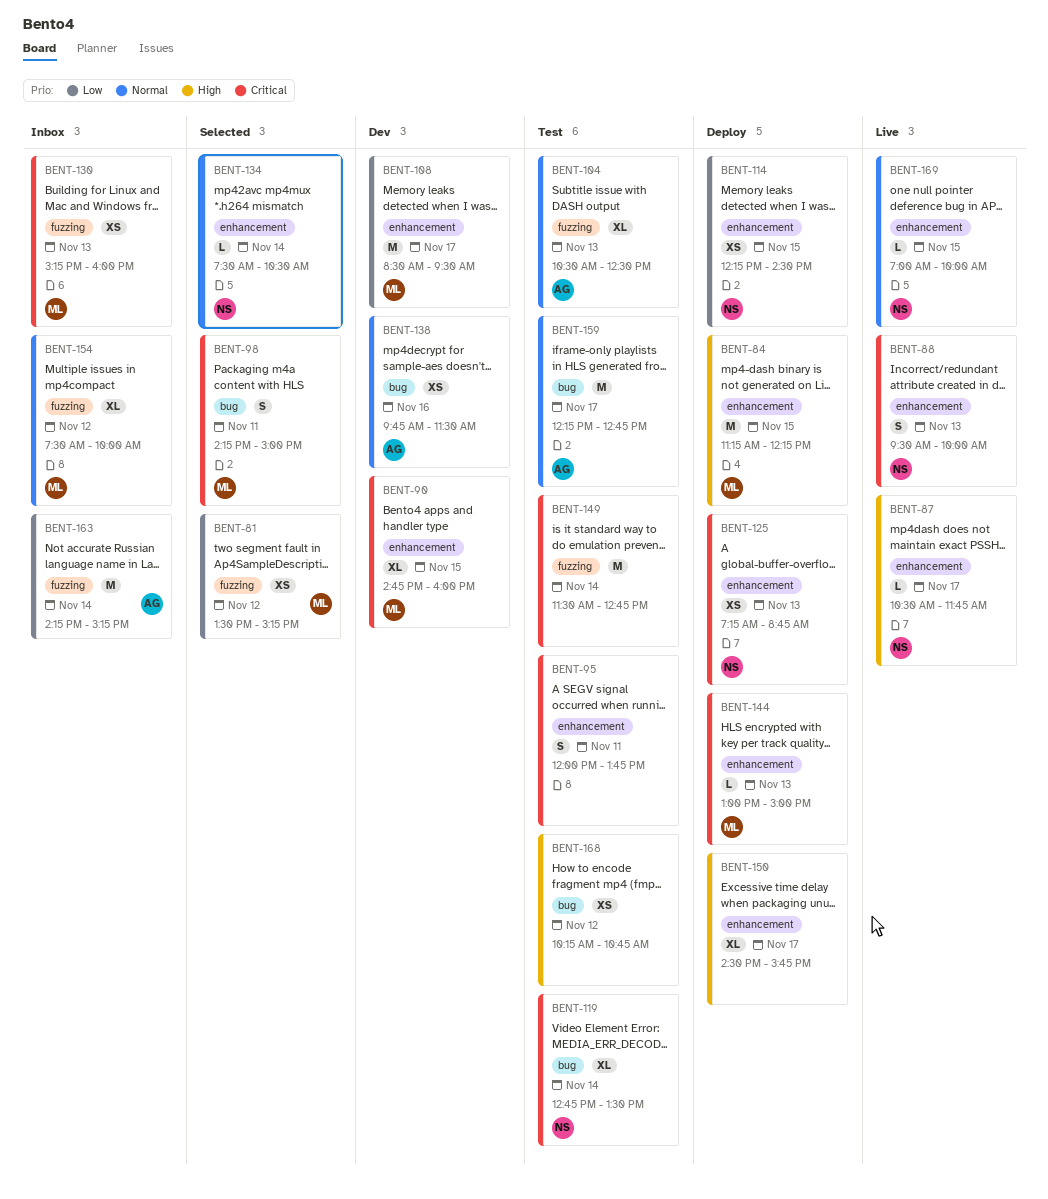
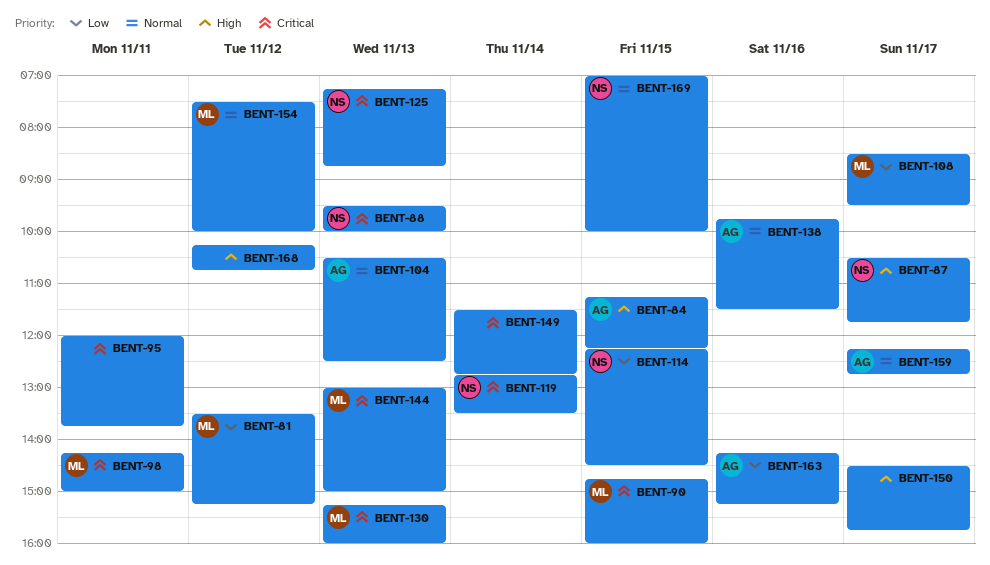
BENT-84, owner: ML -> AG
BENT-134: present -> none
BENT-163, day: Nov 14 -> Nov 16

